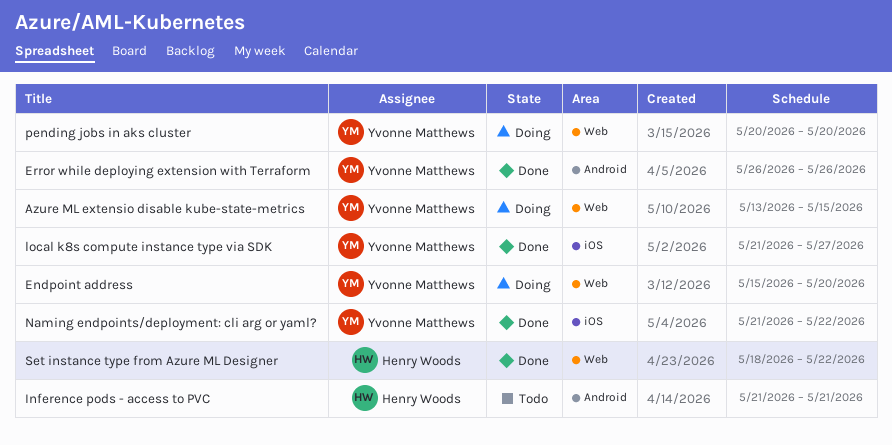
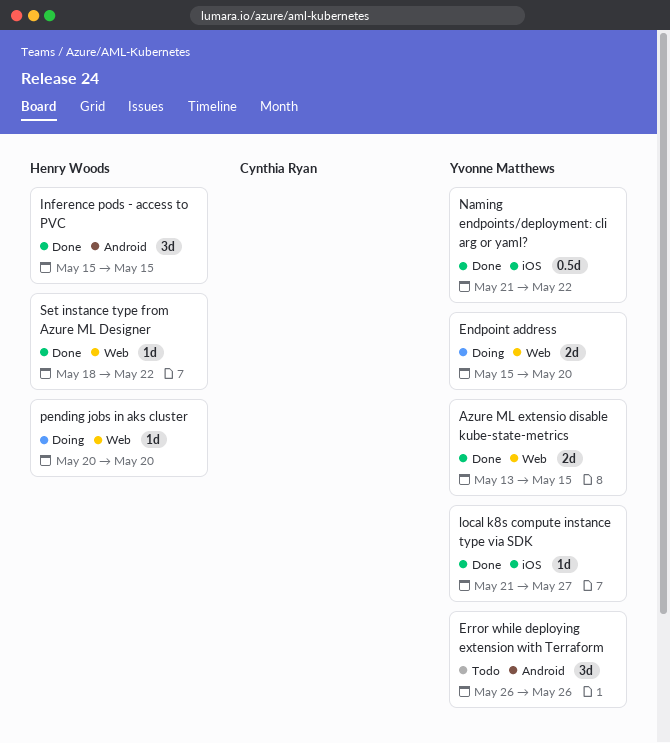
Azure ML extensio disable kube-state-metrics, status: Doing -> Done
Error while deploying extension with Terraform, status: Done -> Todo
Inference pods - access to PVC, status: Todo -> Done
Inference pods - access to PVC, start: May 21 -> May 15
Inference pods - access to PVC, due: May 21 -> May 15
pending jobs in aks cluster, owner: Yvonne Matthews -> Henry Woods

